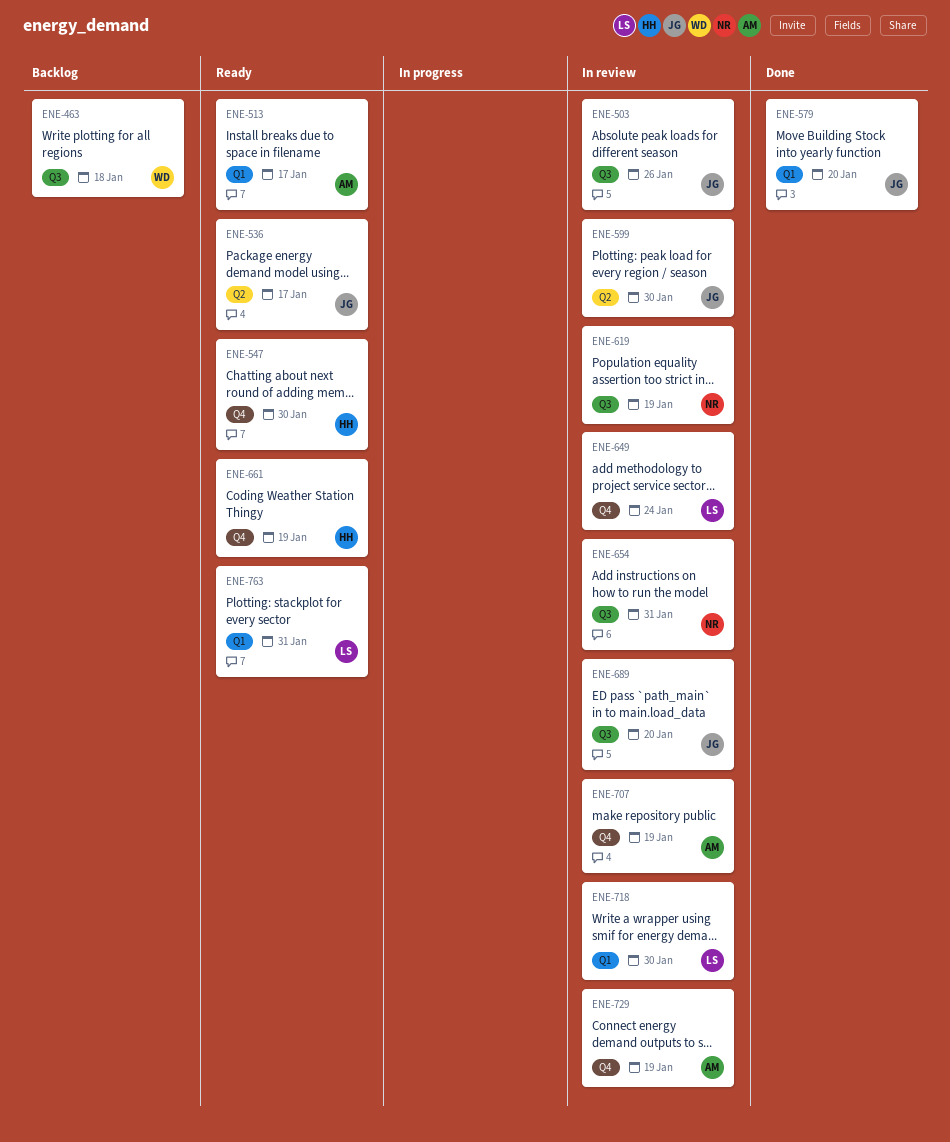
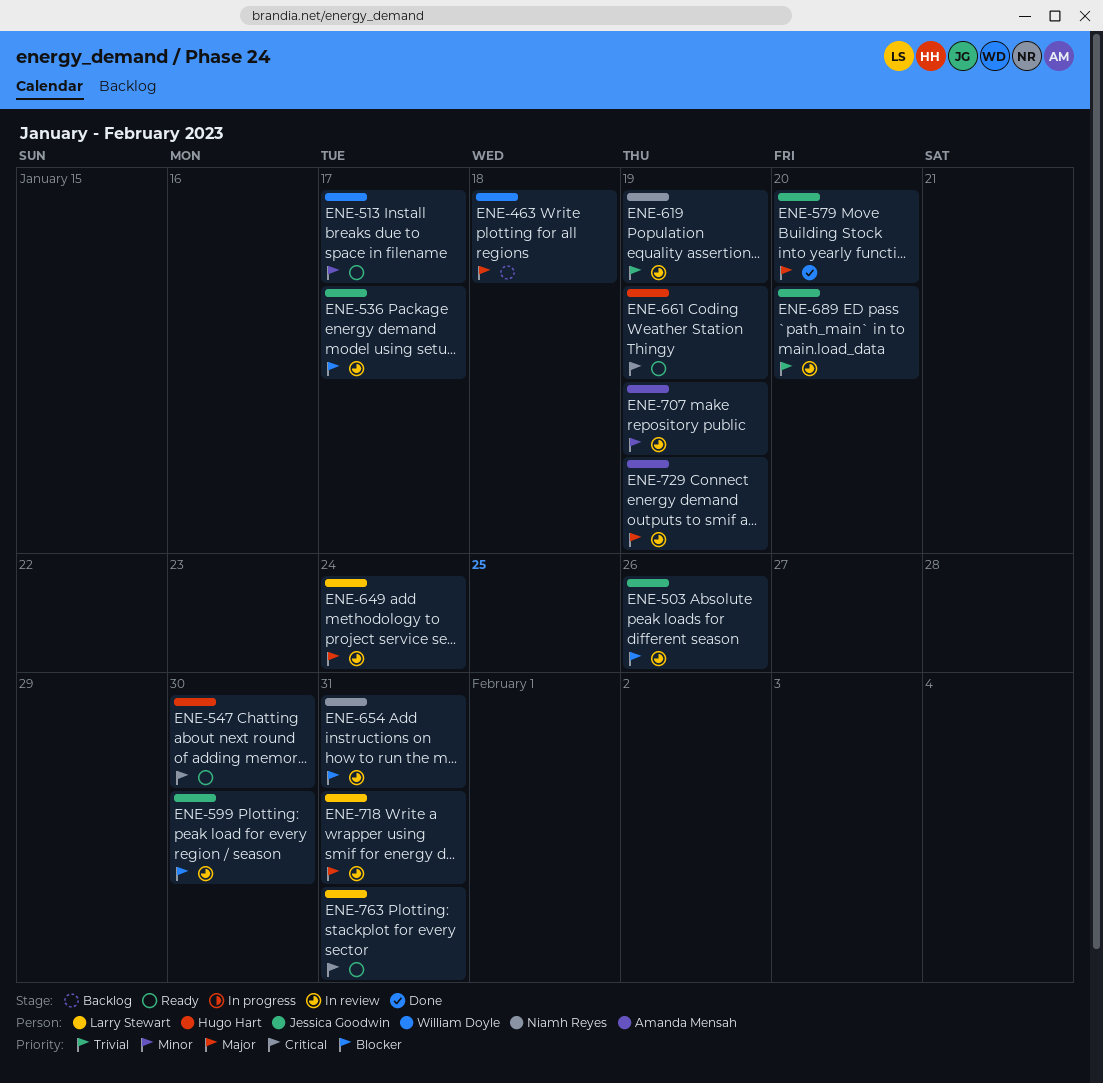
ENE-513, owner: Amanda Mensah -> William Doyle
ENE-536, status: Ready -> In review
ENE-718, due: Jan 30 -> Jan 31

